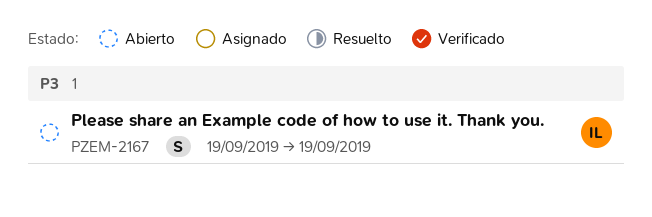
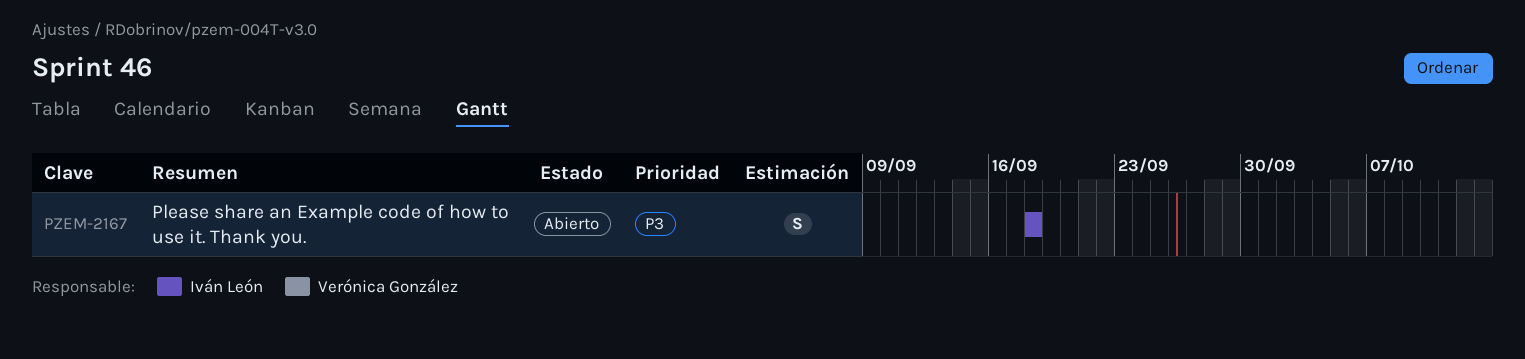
PZEM-2167, start: Sep 19 -> Sep 18
PZEM-2167, due: Sep 19 -> Sep 18

